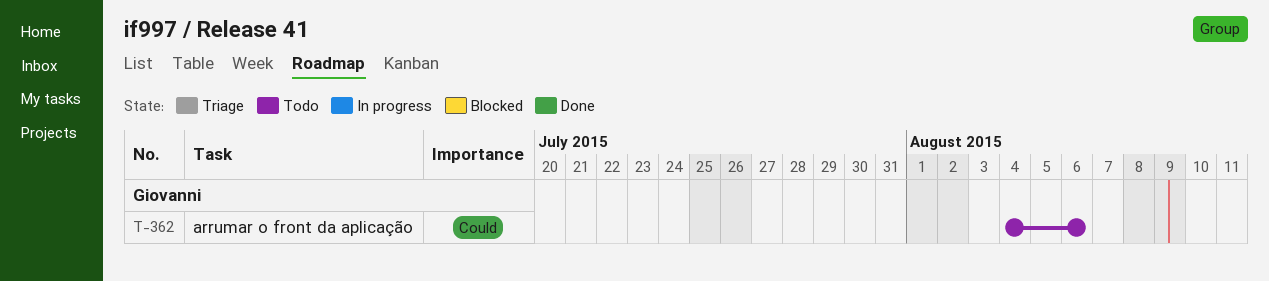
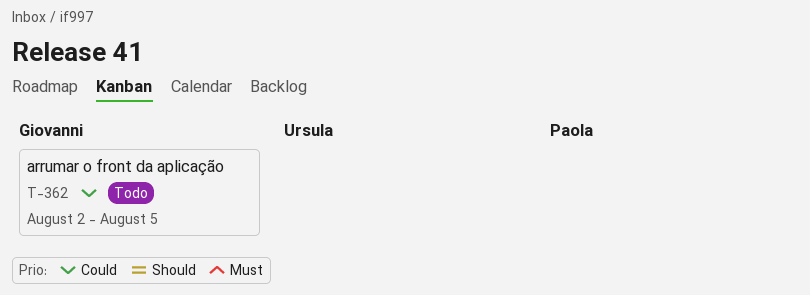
T-362, start: Aug 4 -> Aug 2
T-362, due: Aug 6 -> Aug 5

